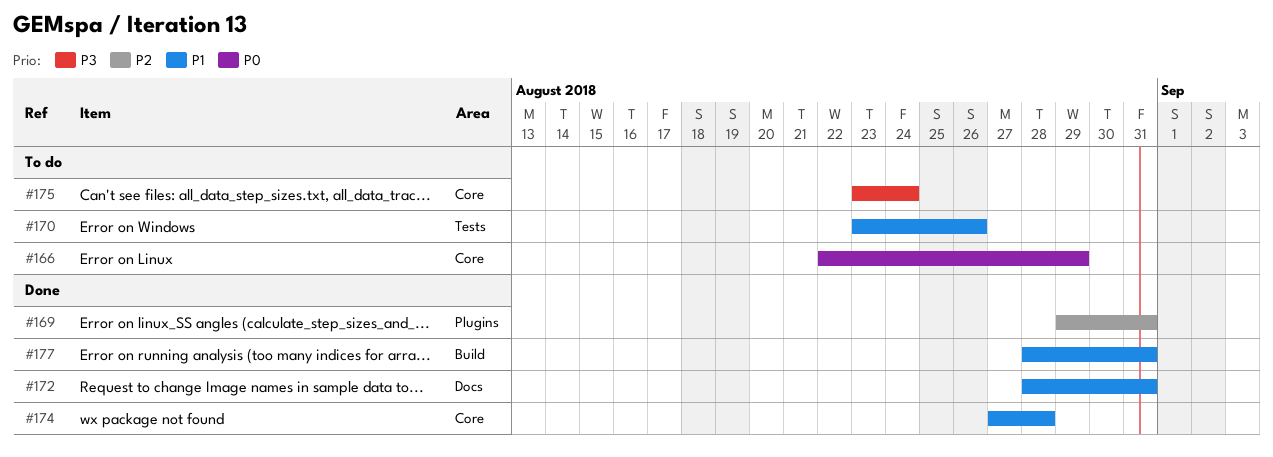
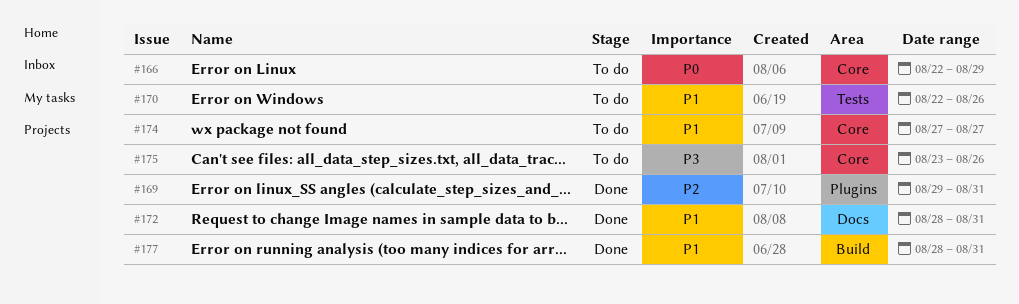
#170, start: Aug 23 -> Aug 22
#174, status: Done -> To do
#174, due: Aug 28 -> Aug 27
#175, due: Aug 24 -> Aug 26

